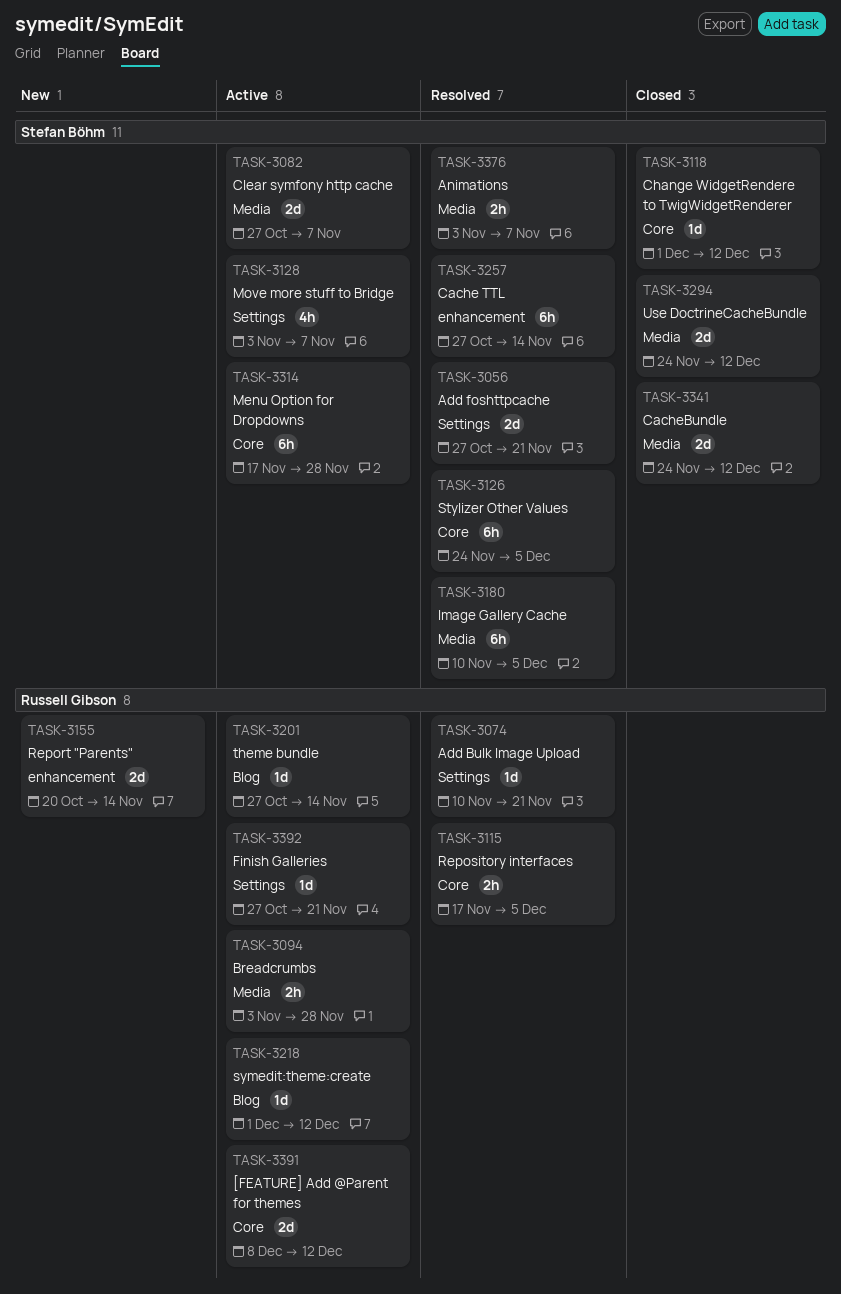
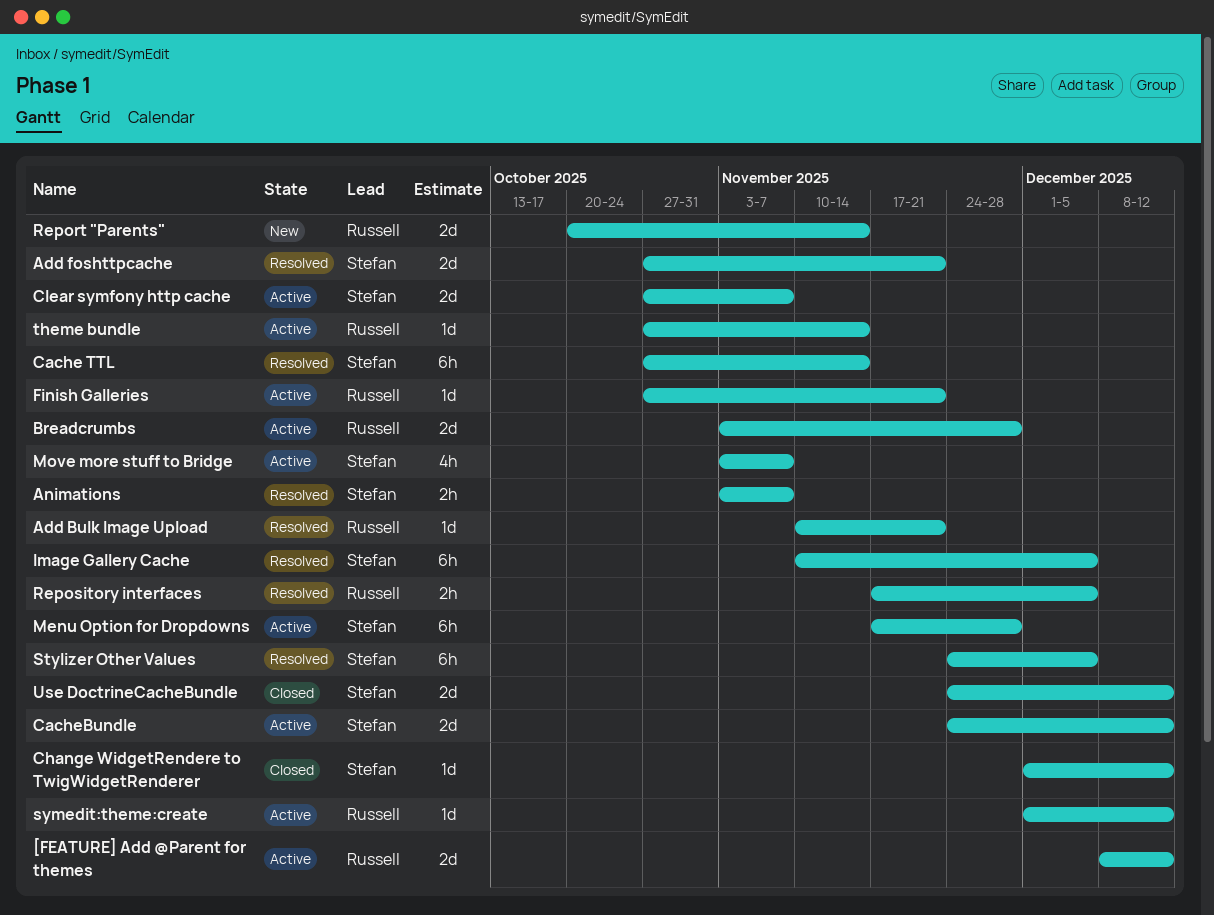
Breadcrumbs, estimate: 2h -> 2d
CacheBundle, status: Closed -> Active

